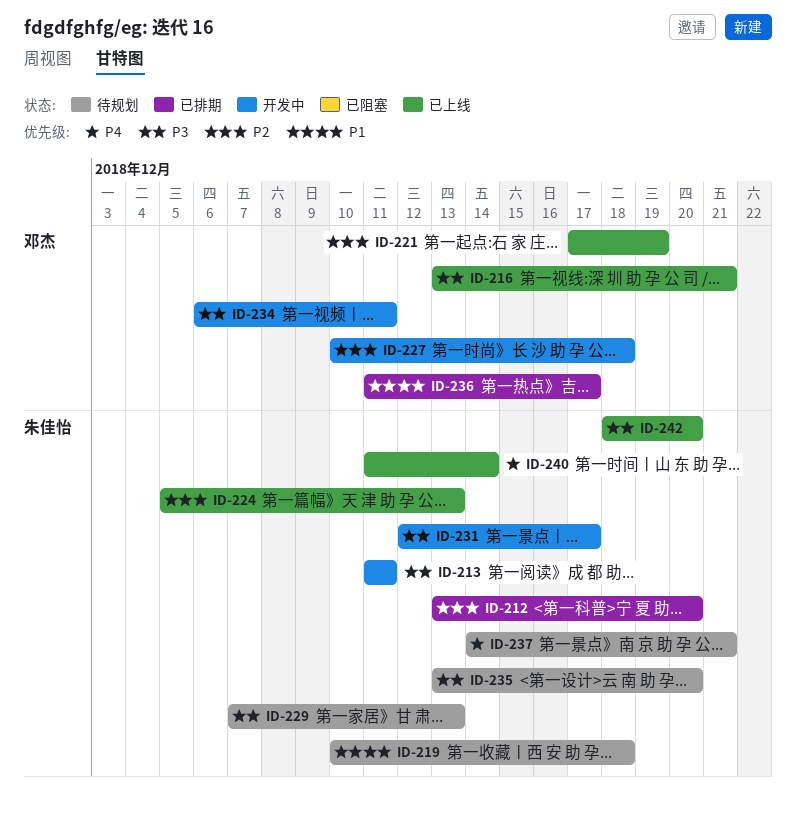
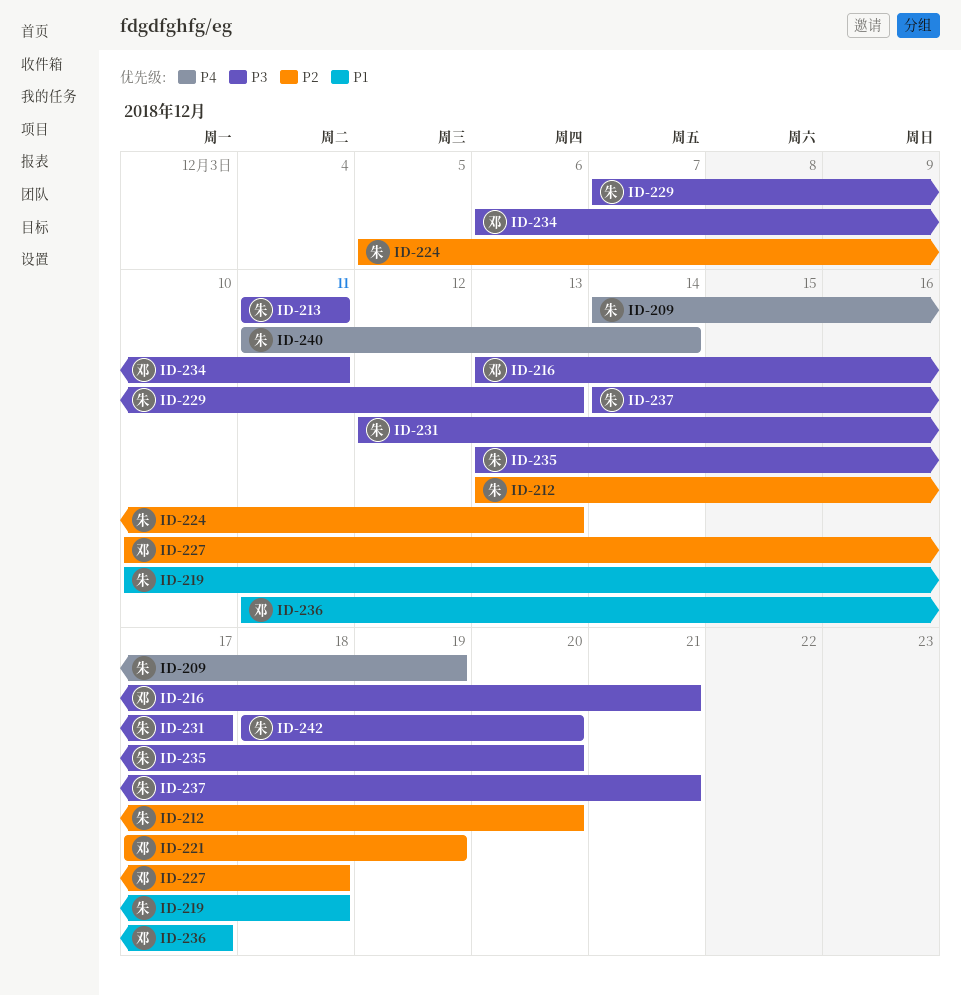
ID-209: none -> present
ID-237, priority: P4 -> P3

